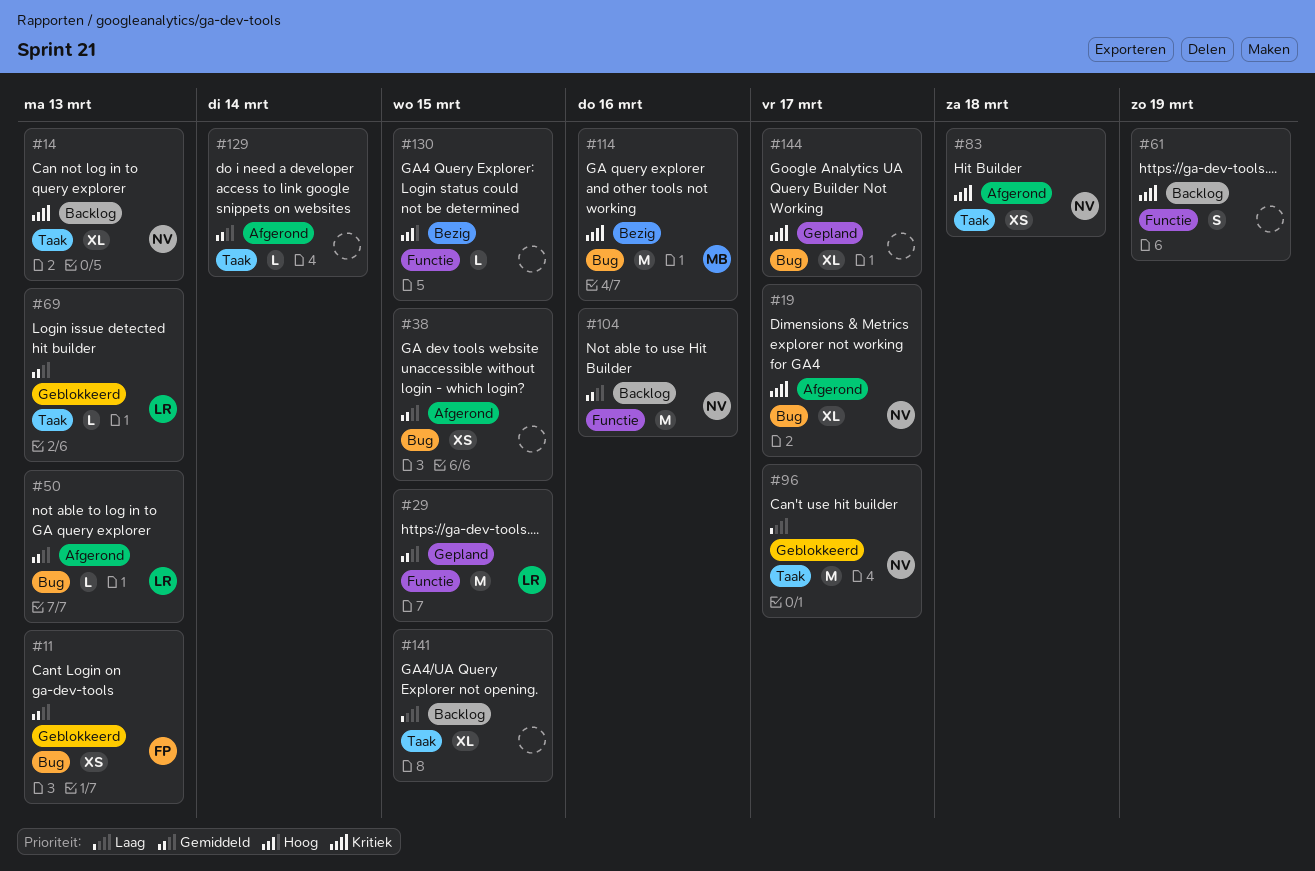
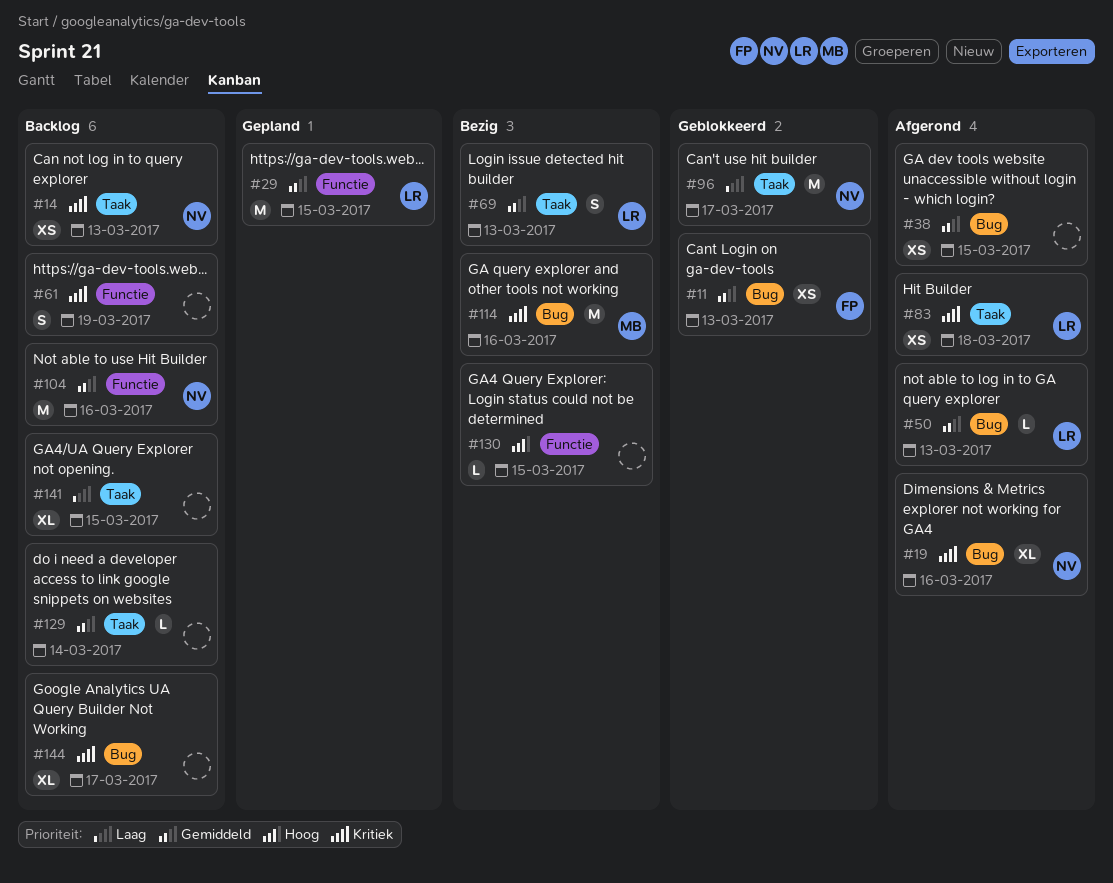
#14, estimate: XL -> XS
#19, due: Mar 17 -> Mar 16
#69, status: Geblokkeerd -> Bezig
#69, estimate: L -> S
#83, owner: NV -> LR
#129, status: Afgerond -> Backlog
#144, status: Gepland -> Backlog

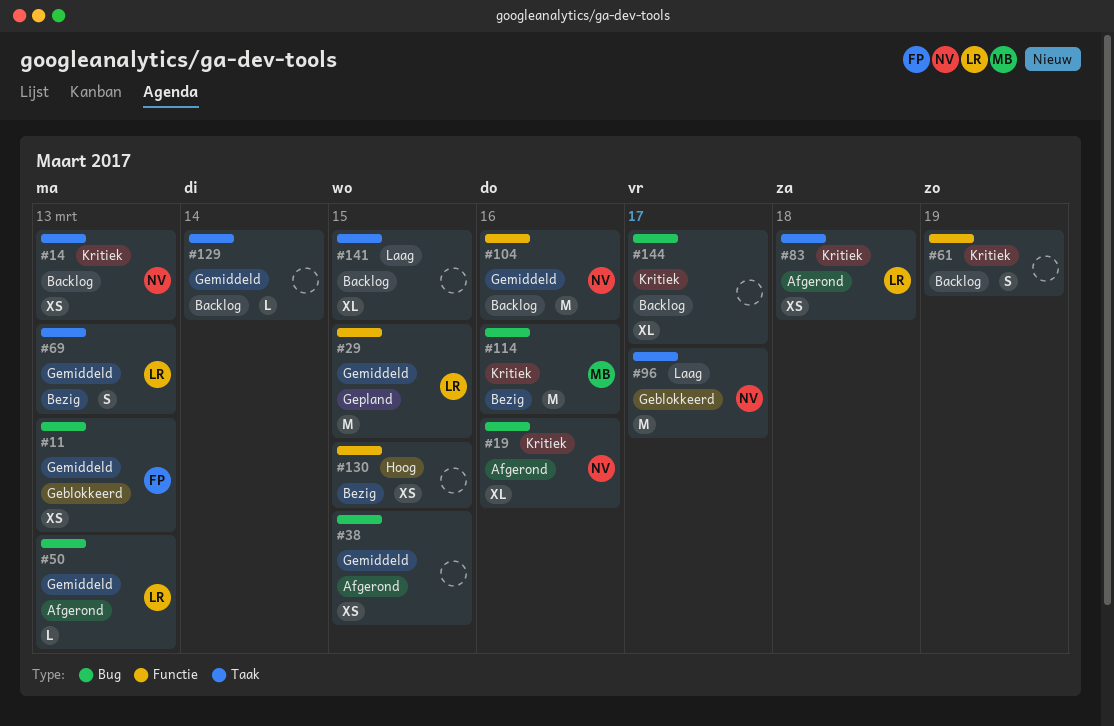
#130, estimate: L -> XS

